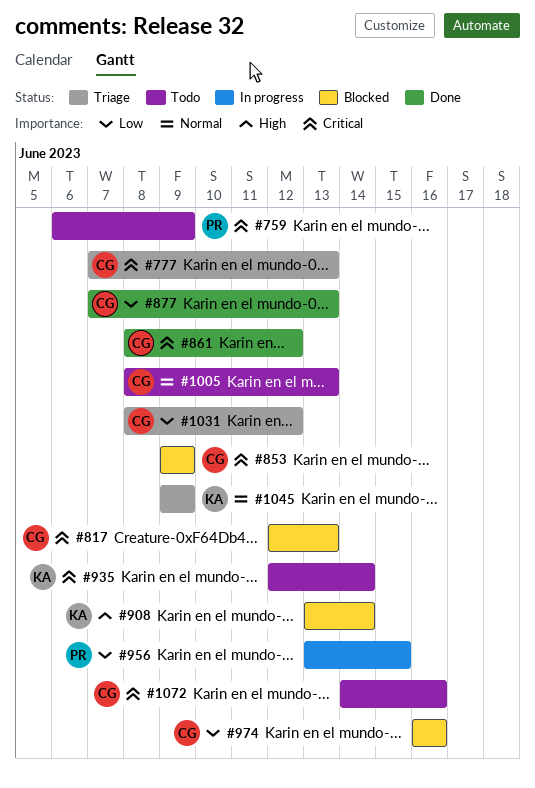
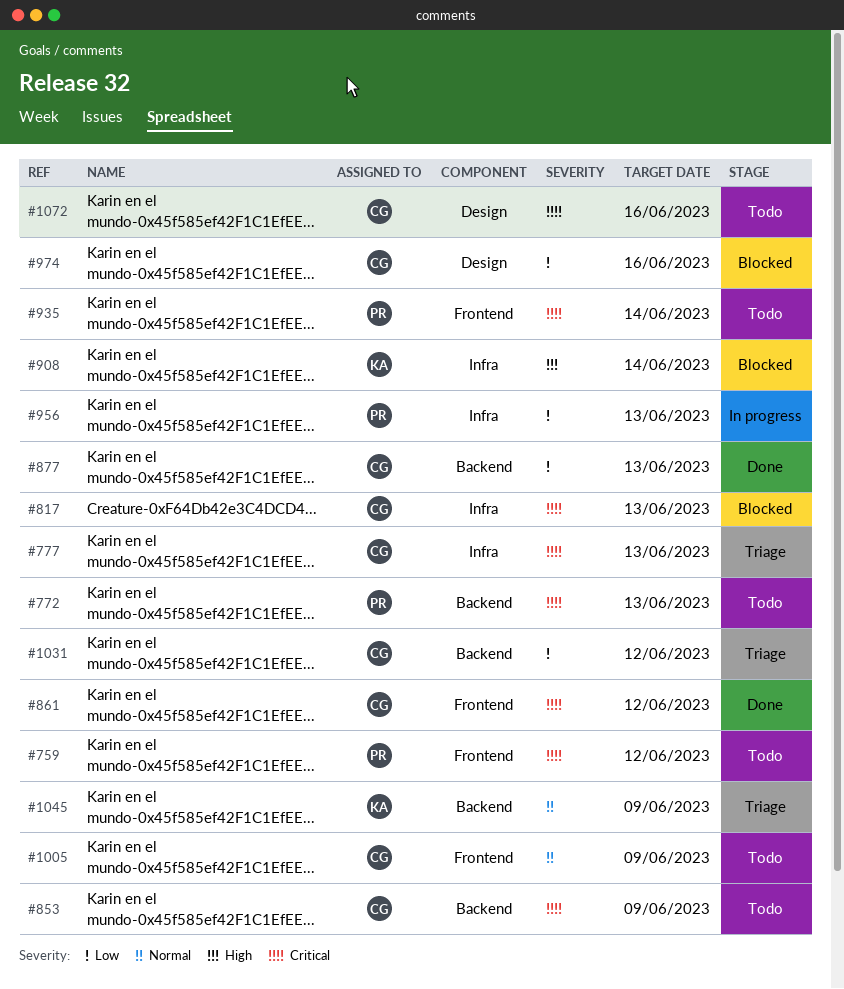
#759, due: Jun 9 -> Jun 12
#772: none -> present
#853, status: Blocked -> Todo
#935, owner: KA -> PR
#956, due: Jun 15 -> Jun 13
#1005, due: Jun 13 -> Jun 9

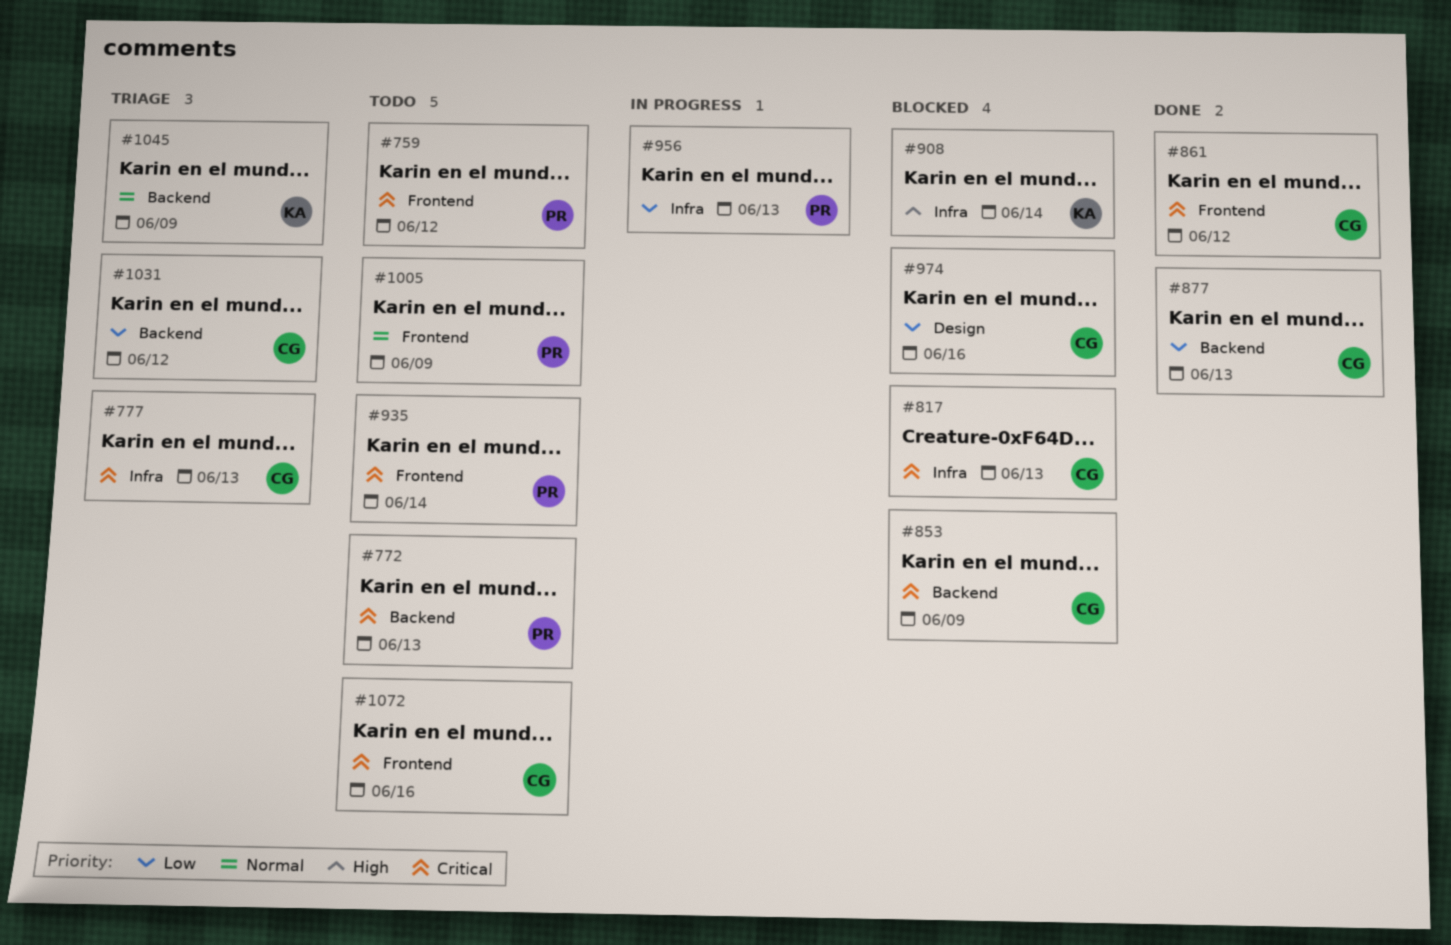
#853, status: Todo -> Blocked
#1005, owner: CG -> PR
#1072, label: Design -> Frontend

